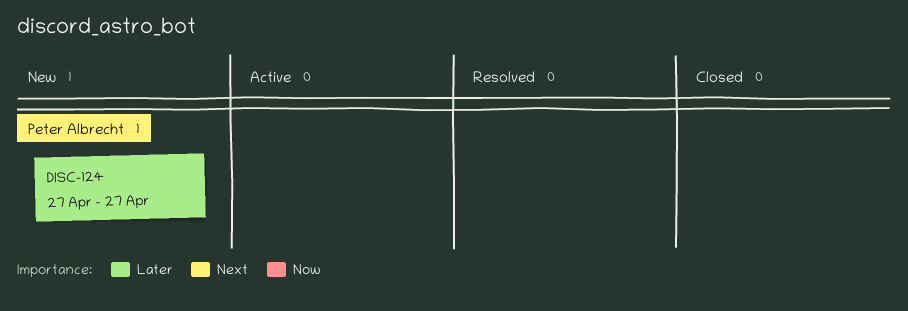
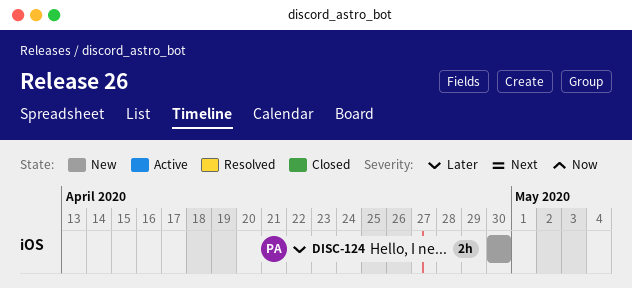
DISC-124, start: Apr 27 -> Apr 30
DISC-124, due: Apr 27 -> Apr 30

